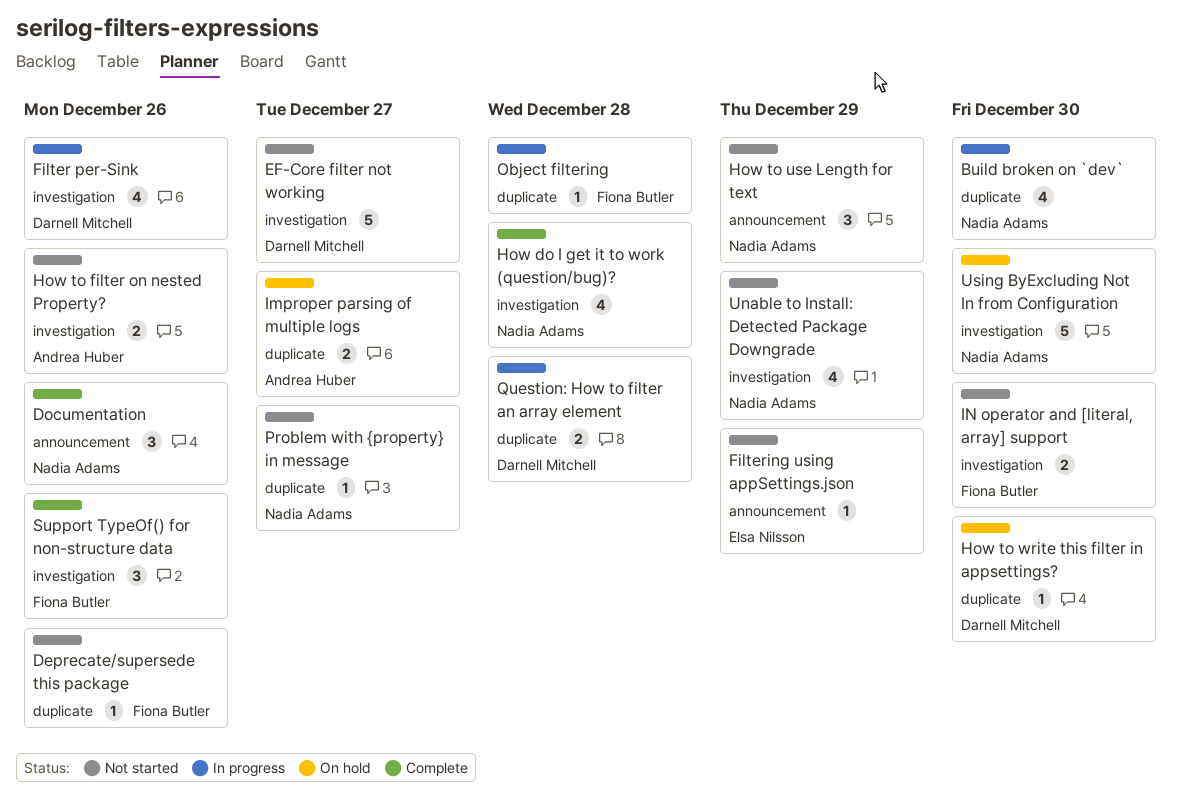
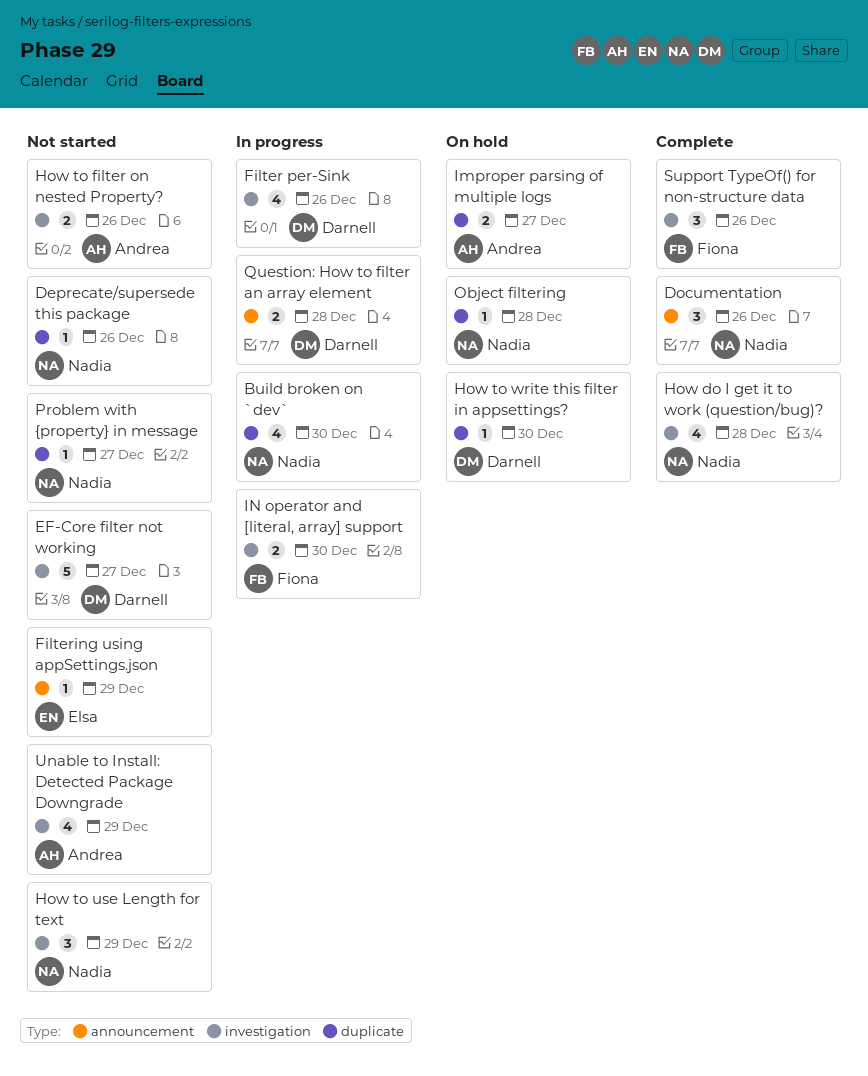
Deprecate/supersede this package, owner: Fiona Butler -> Nadia Adams
How to use Length for text, label: announcement -> investigation
IN operator and [literal, array] support, status: Not started -> In progress
Object filtering, status: In progress -> On hold
Object filtering, owner: Fiona Butler -> Nadia Adams
Question: How to filter an array element, label: duplicate -> announcement
Unable to Install: Detected Package Downgrade, owner: Nadia Adams -> Andrea Huber
Using ByExcluding Not In from Configuration: present -> none

